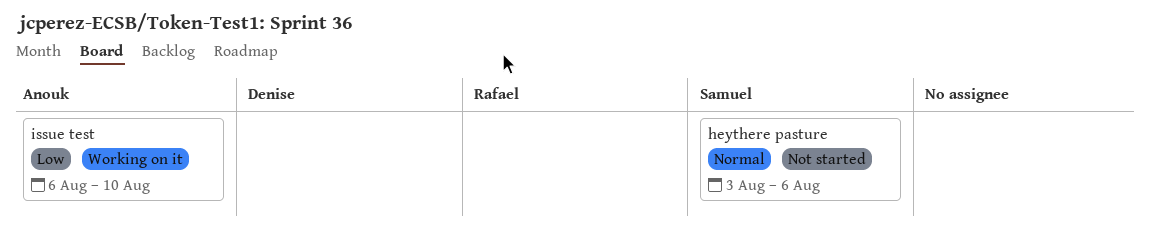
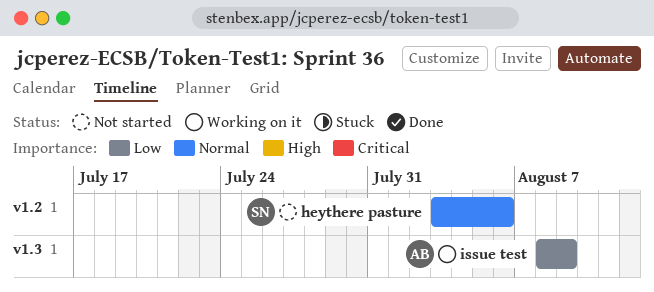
issue test, start: Aug 6 -> Aug 8
issue test, due: Aug 10 -> Aug 9

